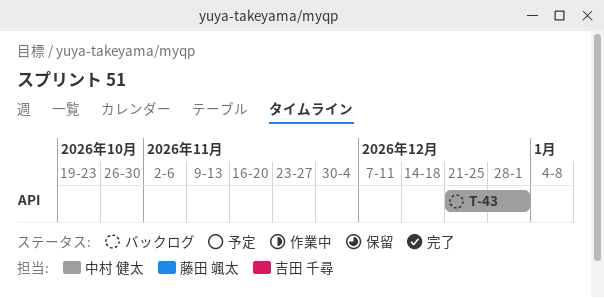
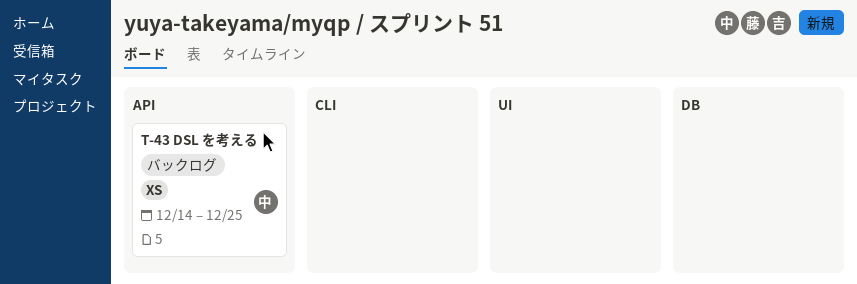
T-43, start: Dec 21 -> Dec 14
T-43, due: Jan 1 -> Dec 25

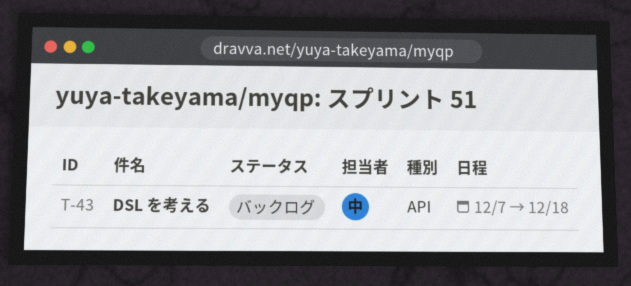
T-43, start: Dec 14 -> Dec 7
T-43, due: Dec 25 -> Dec 18

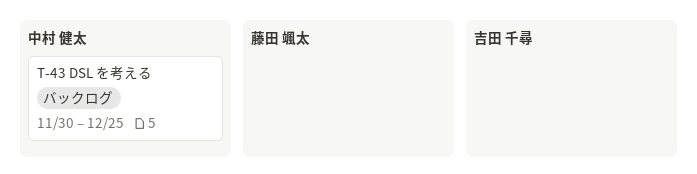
T-43, start: Dec 7 -> Nov 30
T-43, due: Dec 18 -> Dec 25

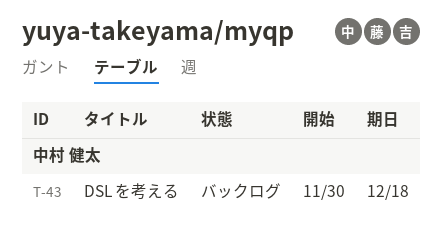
T-43, due: Dec 25 -> Dec 18

